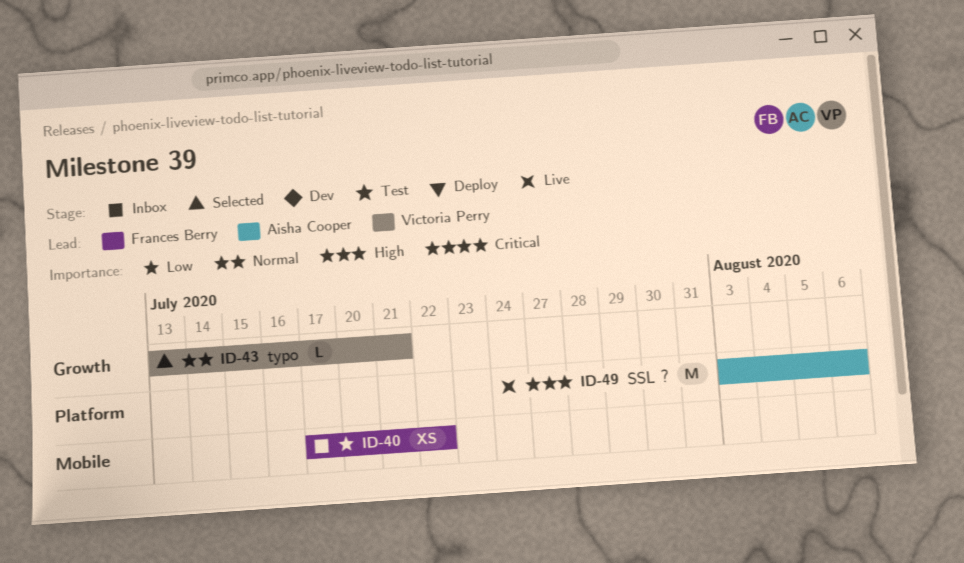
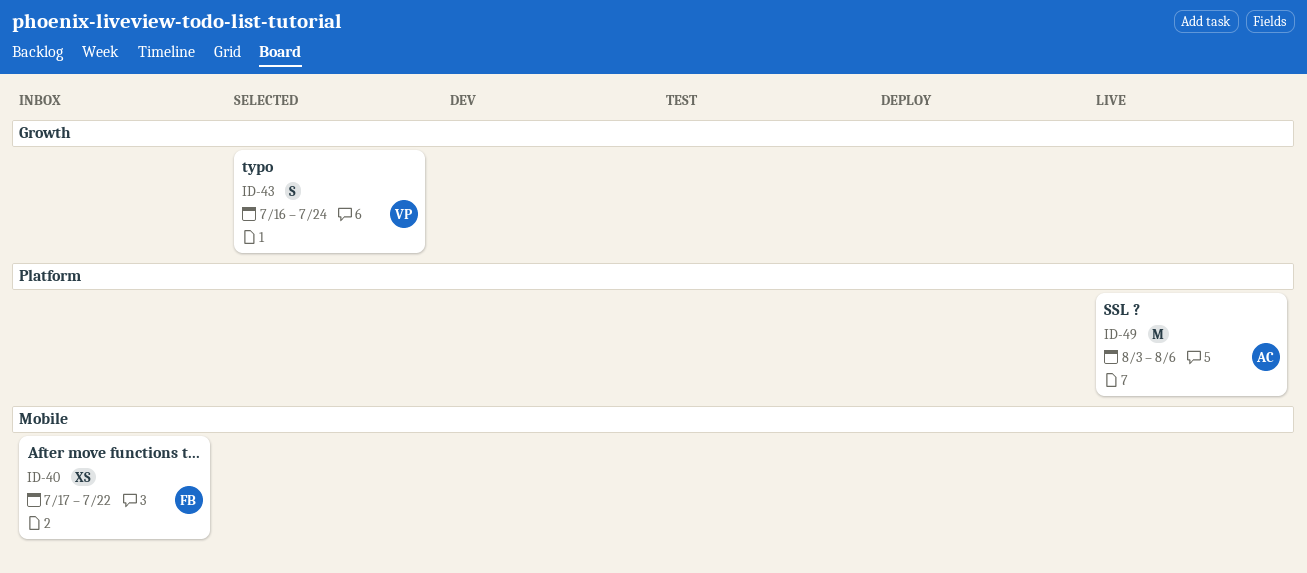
ID-43, estimate: L -> S
ID-43, start: Jul 13 -> Jul 16
ID-43, due: Jul 21 -> Jul 24

